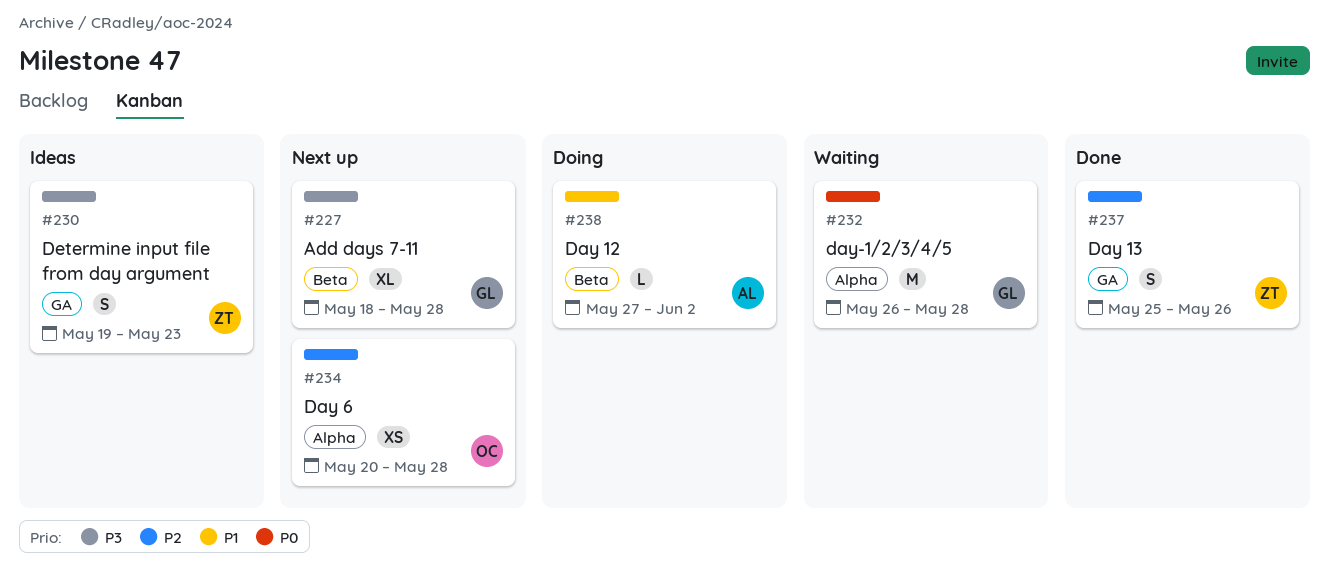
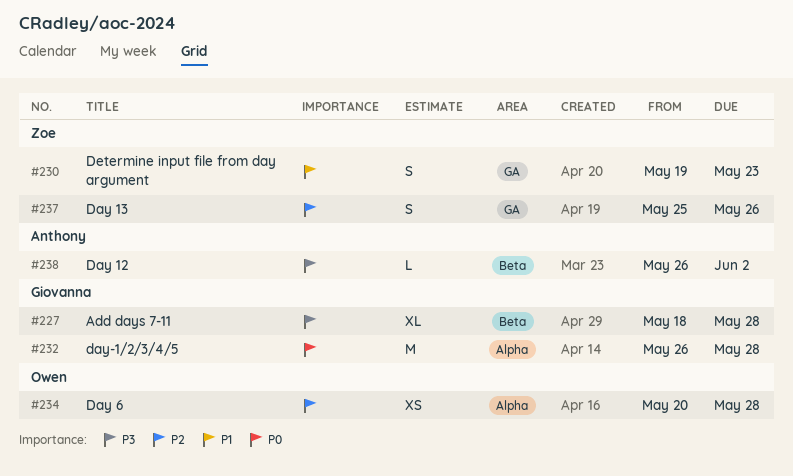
#230, priority: P3 -> P1
#238, priority: P1 -> P3
#238, start: May 27 -> May 26

